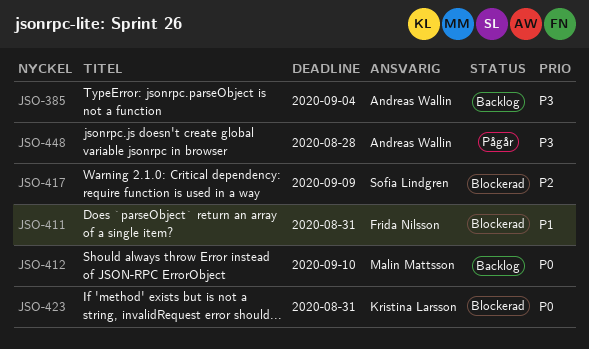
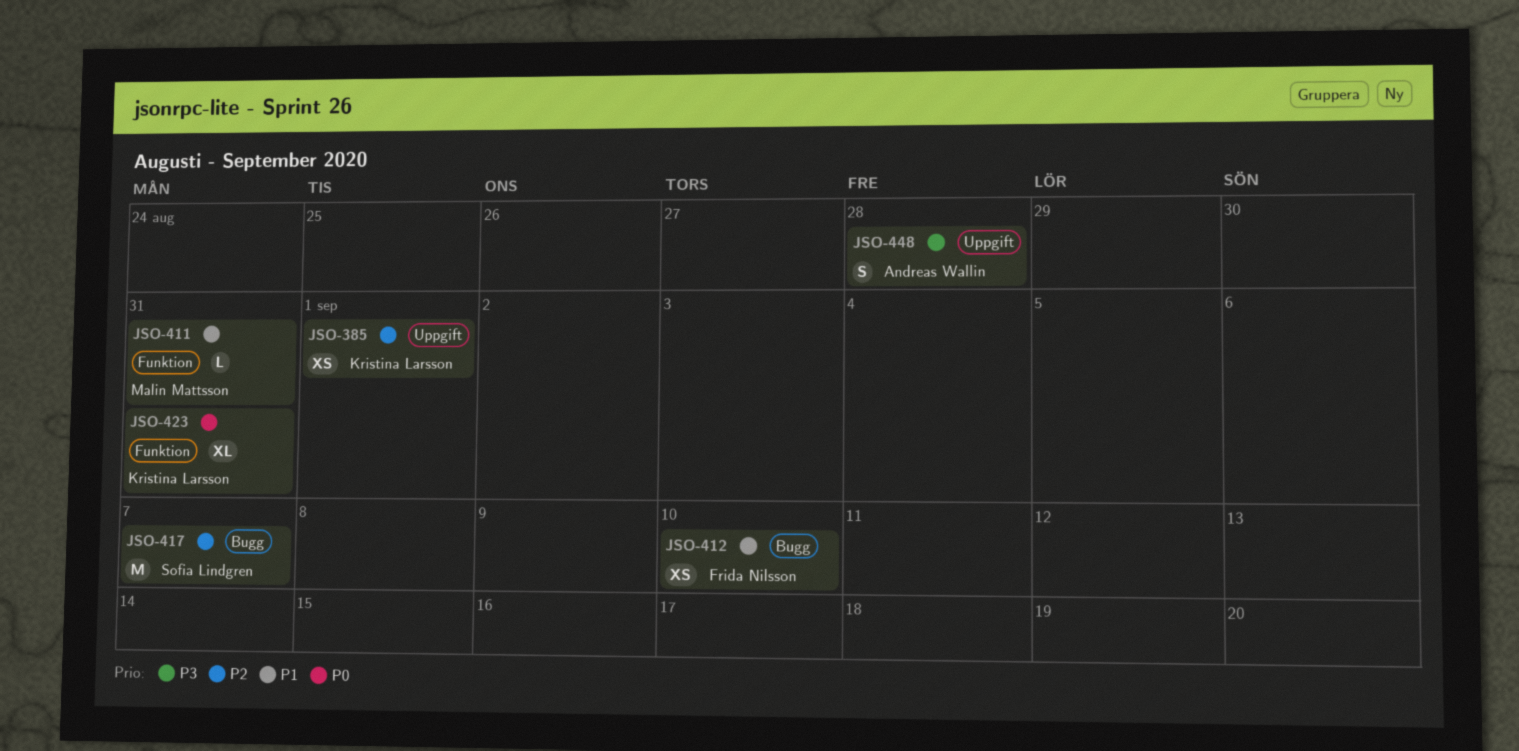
JSO-385, owner: Andreas Wallin -> Kristina Larsson
JSO-385, priority: P3 -> P2
JSO-385, due: Sep 4 -> Sep 1
JSO-411, owner: Frida Nilsson -> Malin Mattsson
JSO-412, owner: Malin Mattsson -> Frida Nilsson
JSO-412, priority: P0 -> P1
JSO-417, due: Sep 9 -> Sep 7

